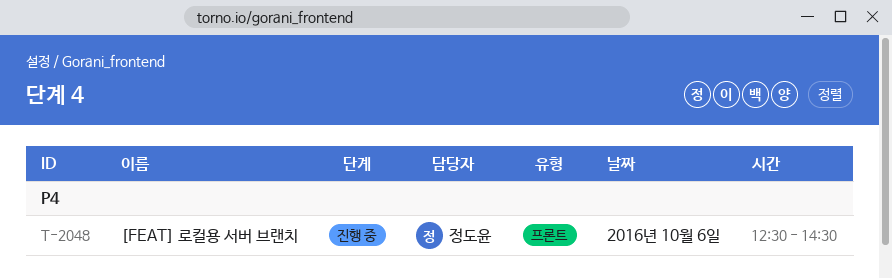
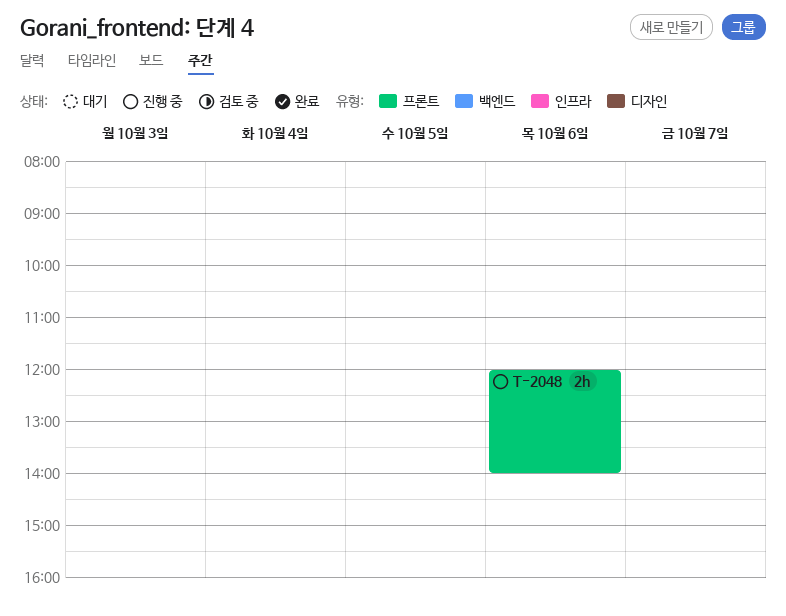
T-2048, begins: 12:30 -> 12:00
T-2048, ends: 14:30 -> 14:00

